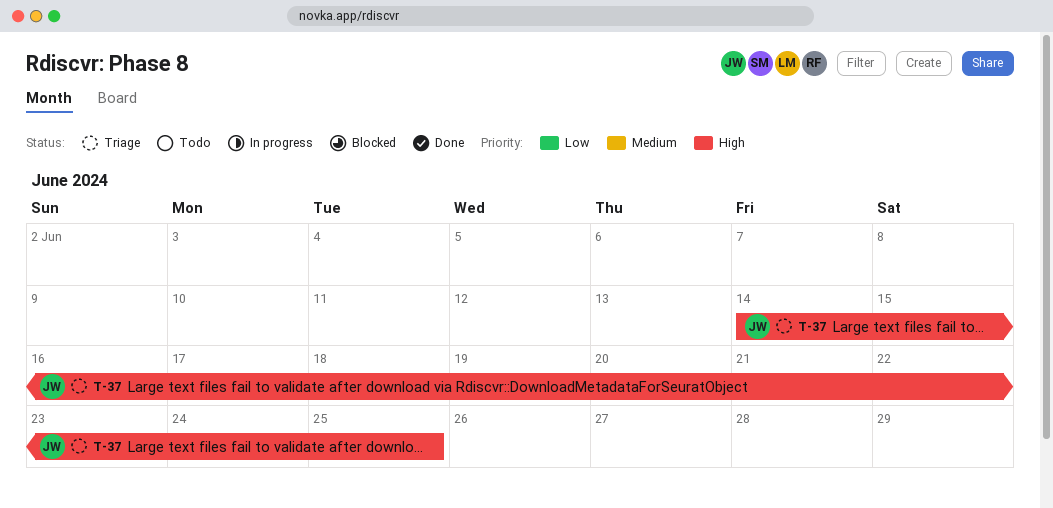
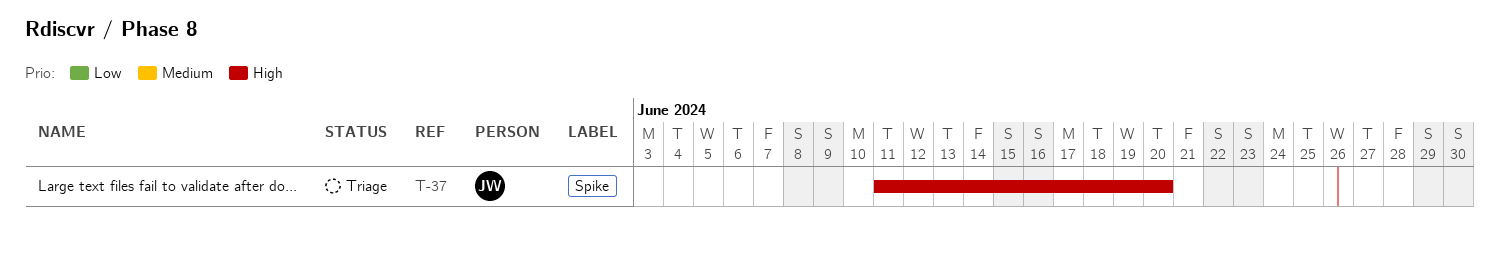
T-37, start: Jun 14 -> Jun 11
T-37, due: Jun 25 -> Jun 20

